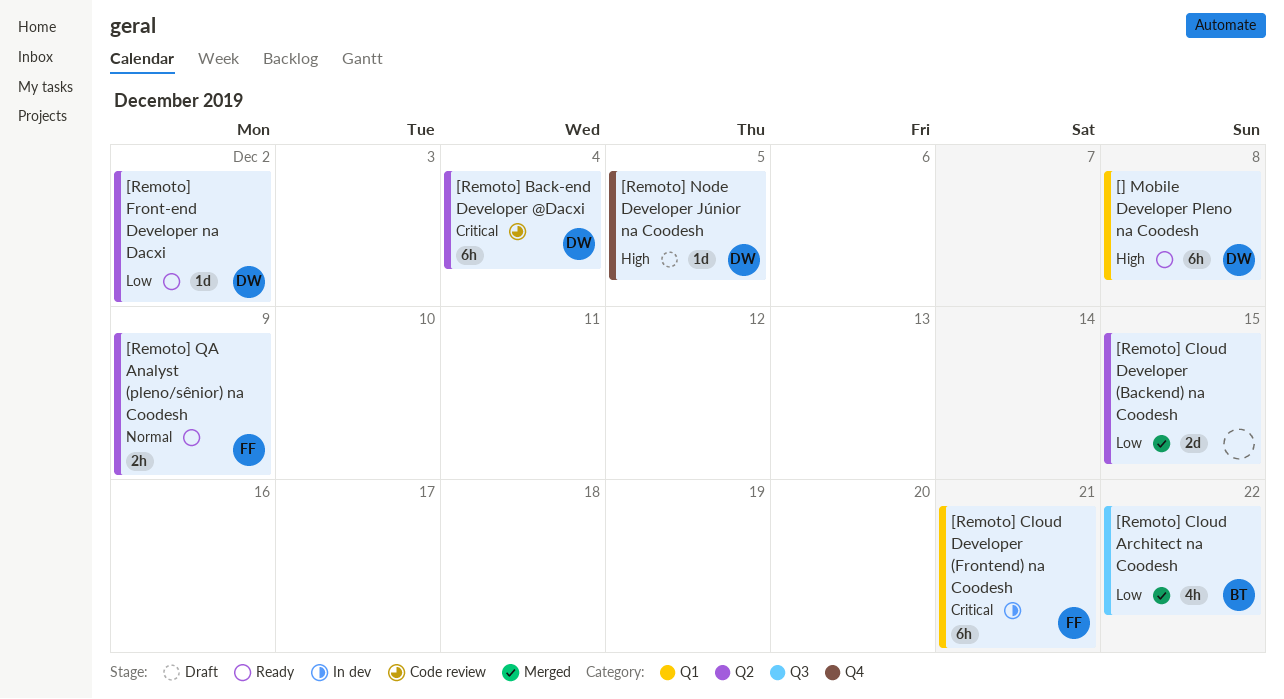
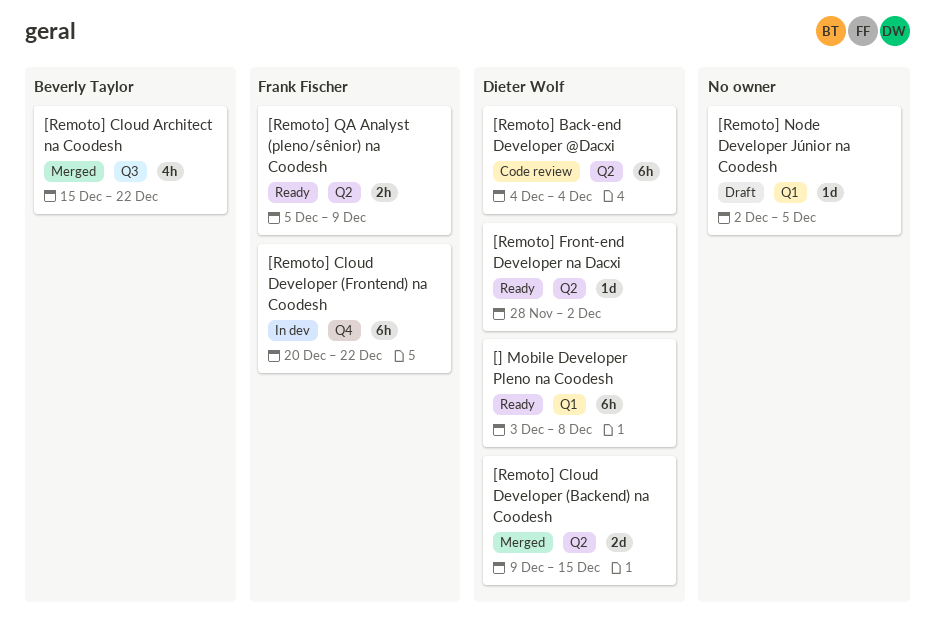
[Remoto] Cloud Developer (Backend) na Coodesh, owner: none -> Dieter Wolf
[Remoto] Cloud Developer (Frontend) na Coodesh, label: Q1 -> Q4
[Remoto] Cloud Developer (Frontend) na Coodesh, due: Dec 21 -> Dec 22
[Remoto] Node Developer Júnior na Coodesh, owner: Dieter Wolf -> none
[Remoto] Node Developer Júnior na Coodesh, label: Q4 -> Q1

